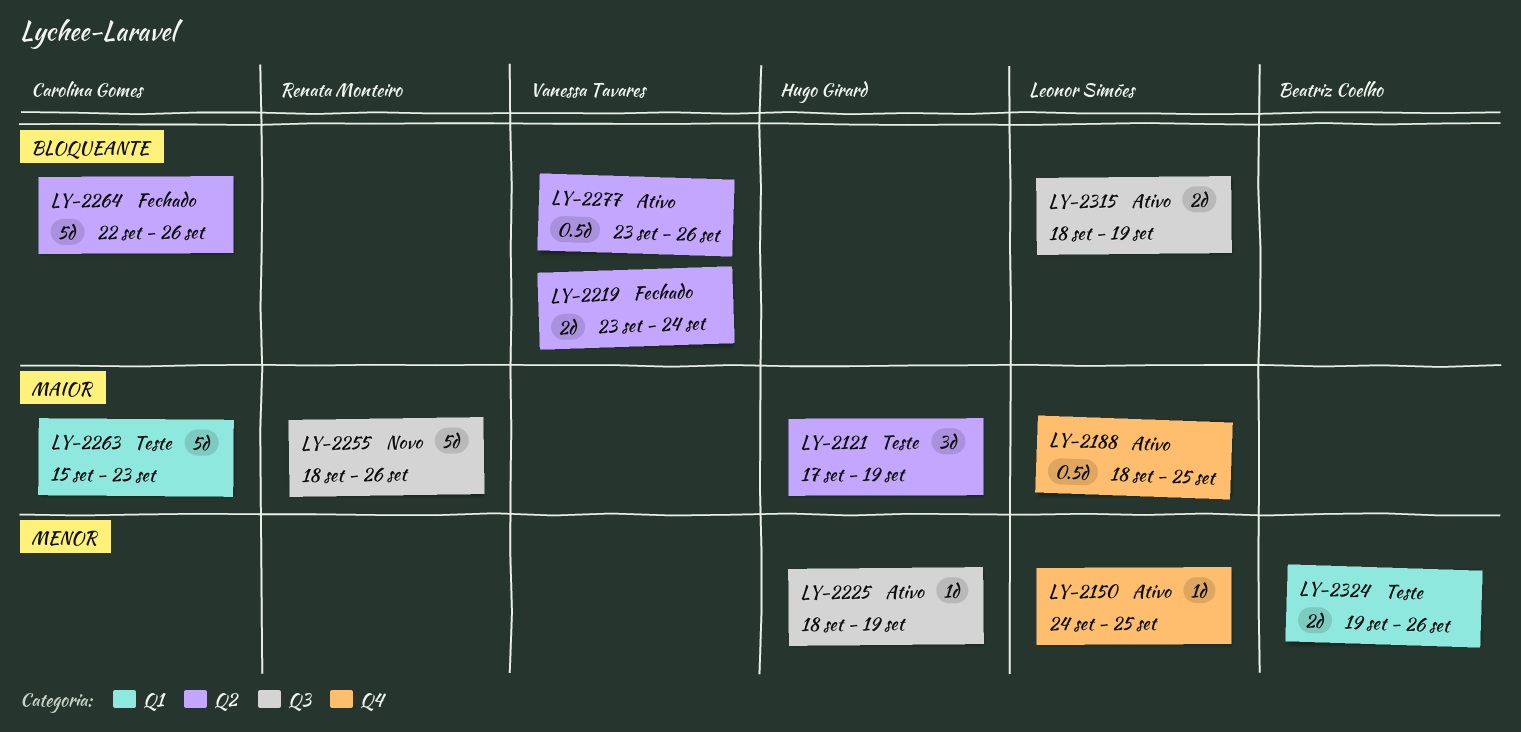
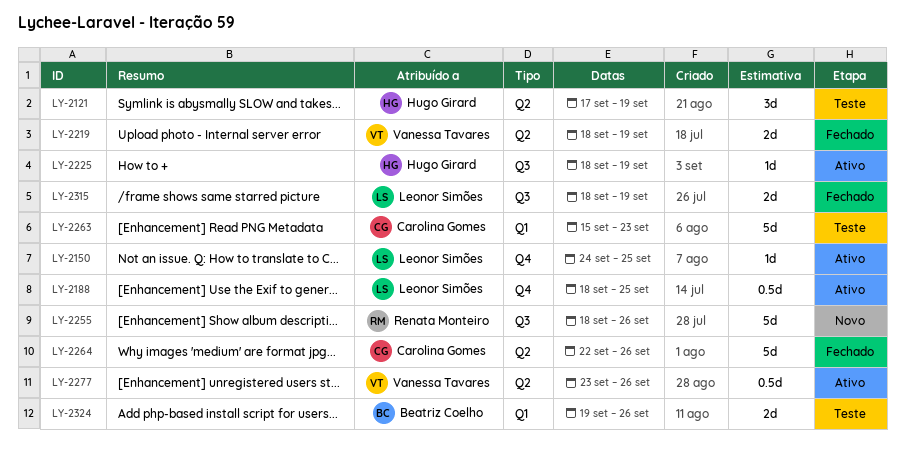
LY-2219, start: Sep 23 -> Sep 18
LY-2219, due: Sep 24 -> Sep 19
LY-2315, status: Ativo -> Fechado

